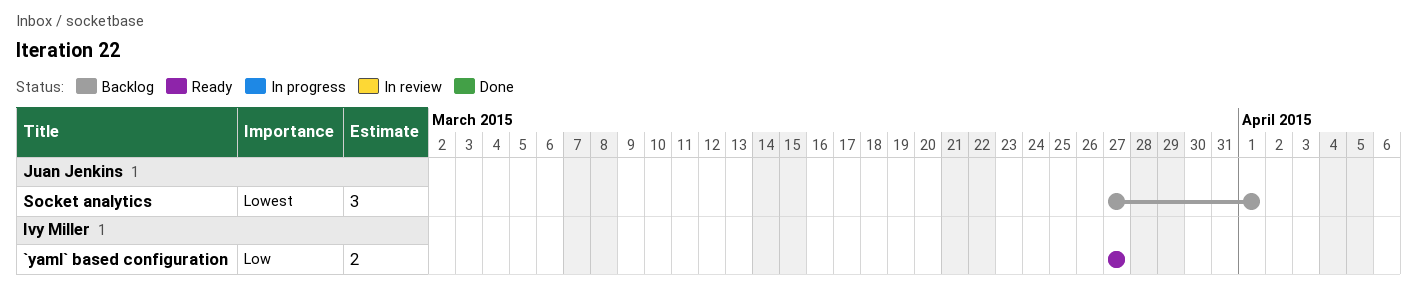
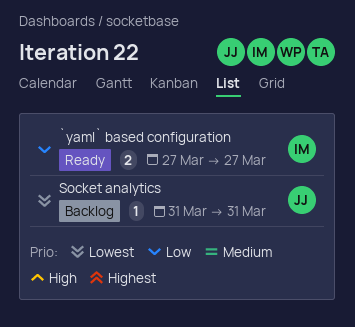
Socket analytics, estimate: 3 -> 1
Socket analytics, start: Mar 27 -> Mar 31
Socket analytics, due: Apr 1 -> Mar 31

